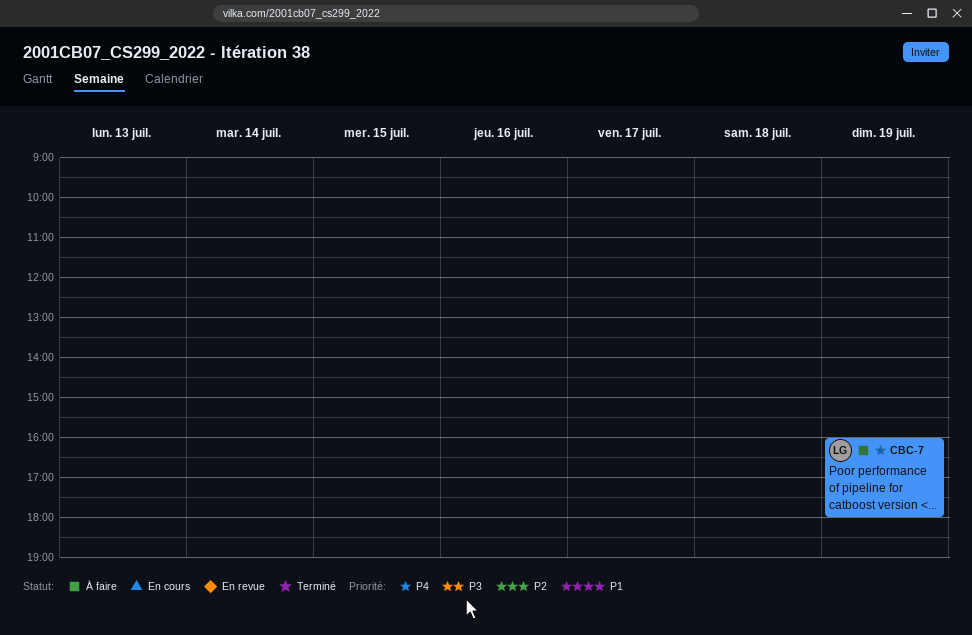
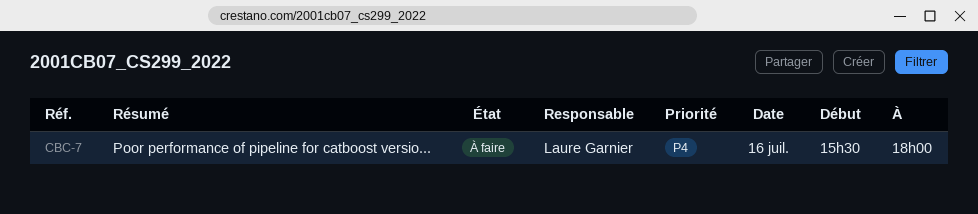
CBC-7, day: Jul 19 -> Jul 16
CBC-7, begins: 16:00 -> 15:30

